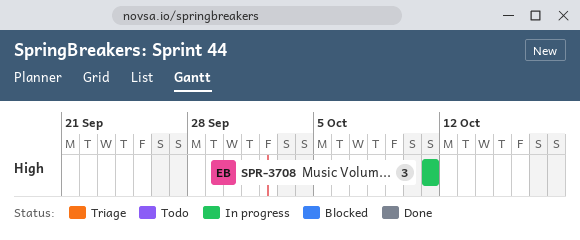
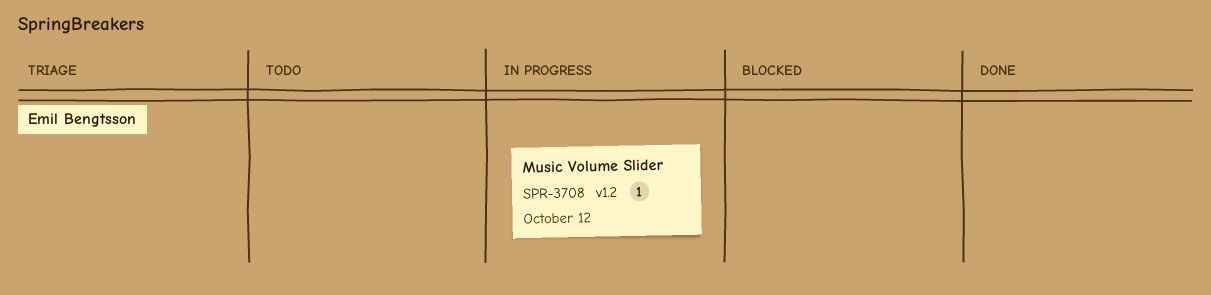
SPR-3708, estimate: 3 -> 1
SPR-3708, due: Oct 11 -> Oct 12

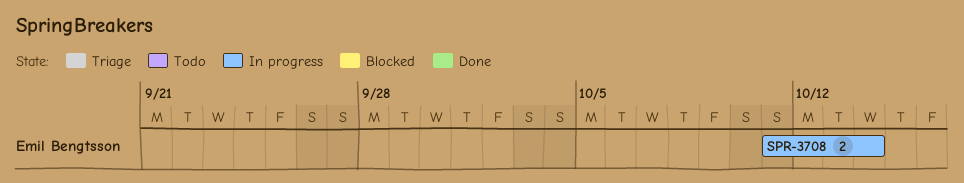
SPR-3708, estimate: 1 -> 2
SPR-3708, due: Oct 12 -> Oct 14

